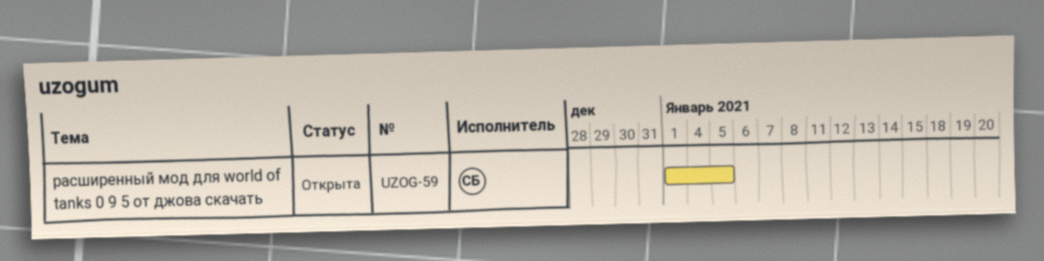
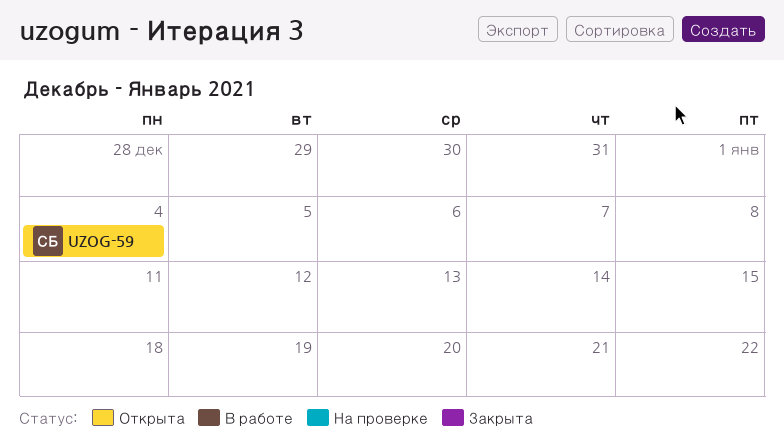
UZOG-59, start: Jan 1 -> Jan 4
UZOG-59, due: Jan 5 -> Jan 4

